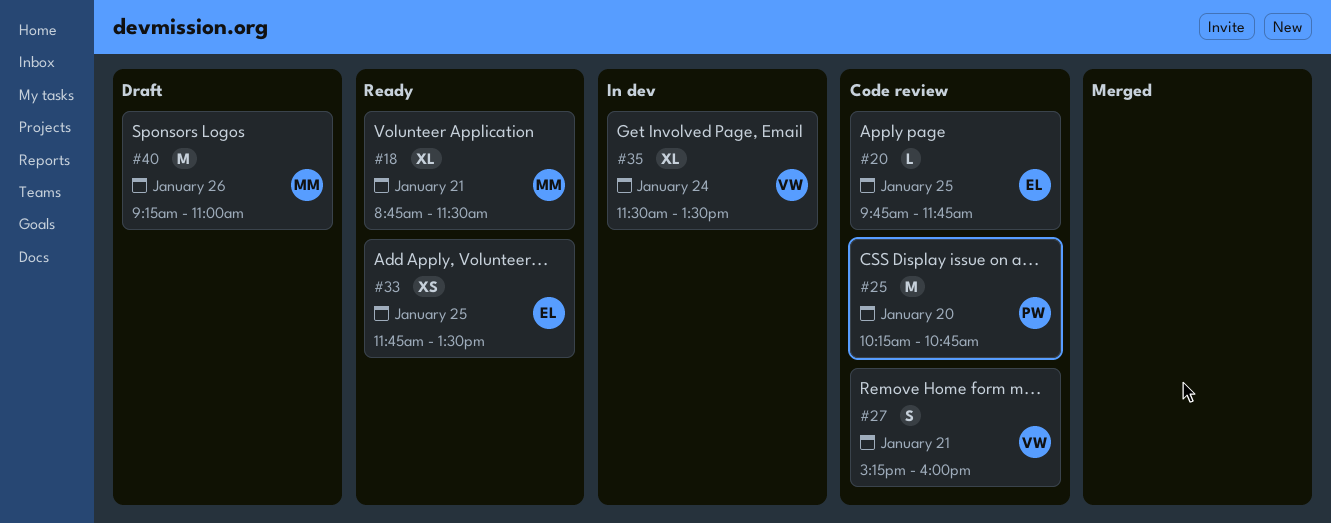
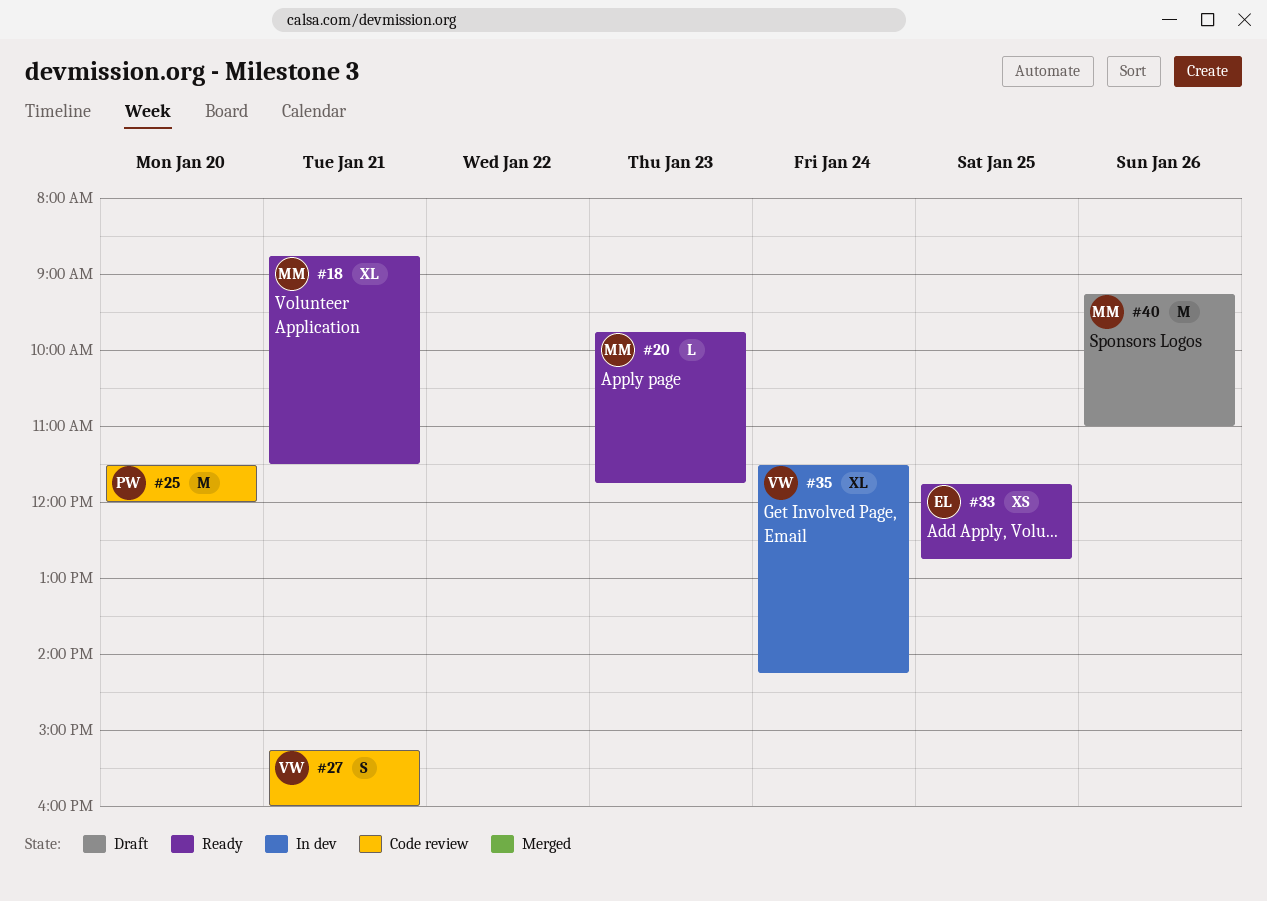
#20, status: Code review -> Ready
#20, owner: EL -> MM
#20, day: Jan 25 -> Jan 23
#25, begins: 10:15 -> 11:30
#25, ends: 10:45 -> 12:00
#33, ends: 13:30 -> 12:45
#35, ends: 13:30 -> 14:15

